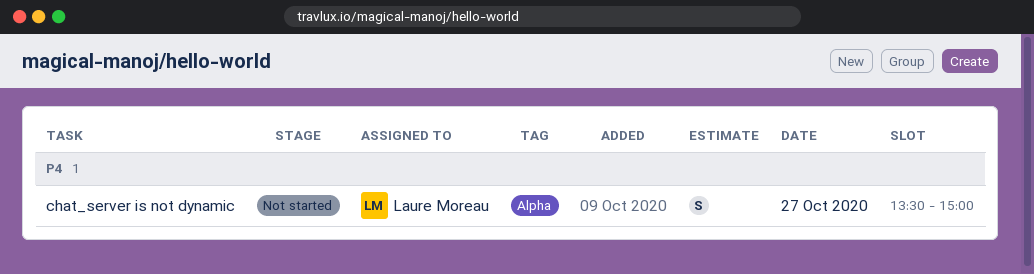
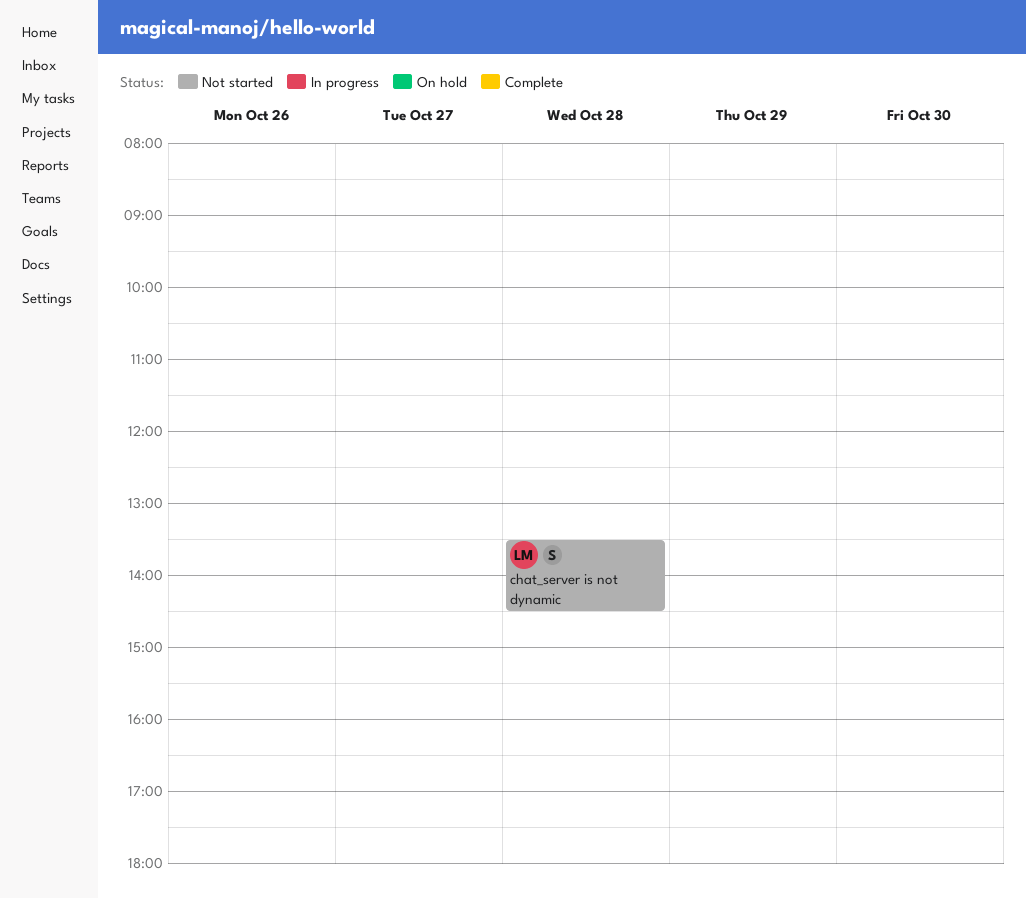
chat_server is not dynamic, day: Oct 27 -> Oct 28
chat_server is not dynamic, ends: 15:00 -> 14:30

